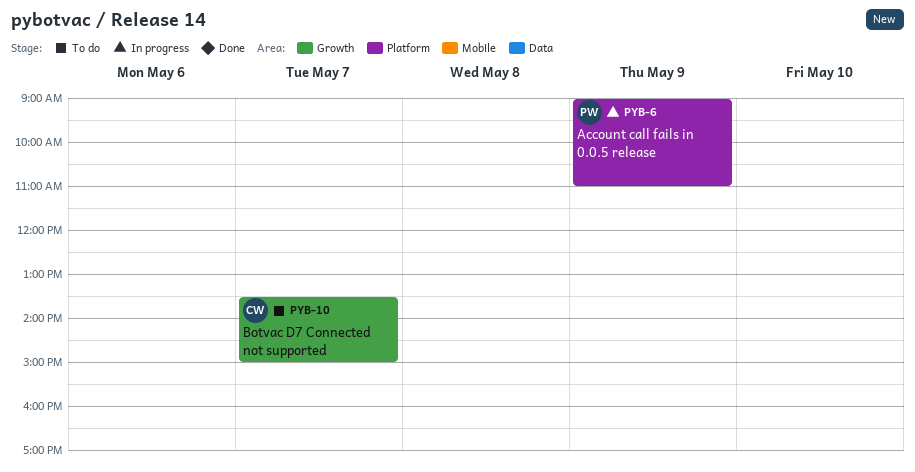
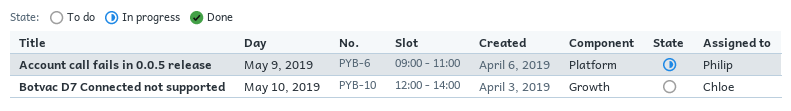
PYB-10, day: May 7 -> May 10
PYB-10, begins: 13:30 -> 12:00
PYB-10, ends: 15:00 -> 14:00

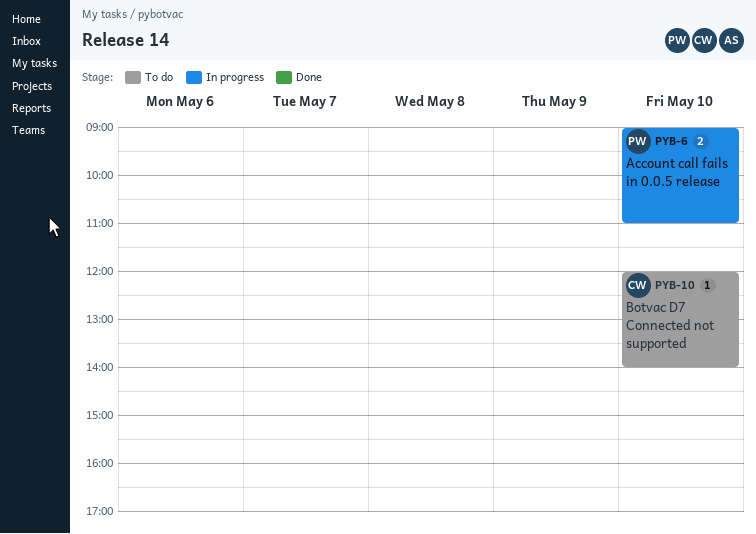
PYB-6, day: May 9 -> May 10

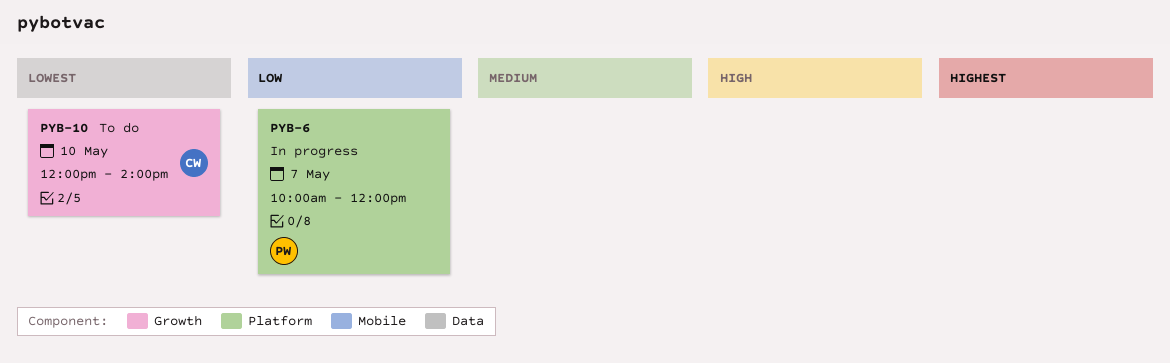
PYB-6, day: May 10 -> May 7
PYB-6, begins: 09:00 -> 10:00
PYB-6, ends: 11:00 -> 12:00

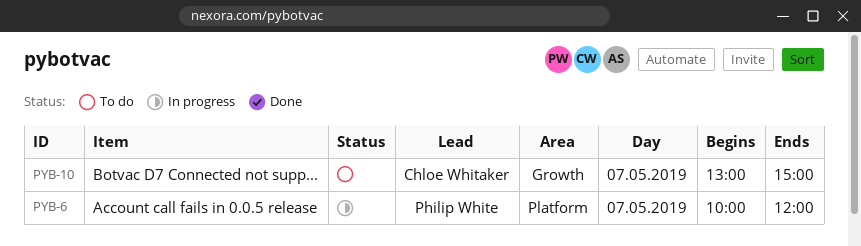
PYB-10, day: May 10 -> May 7
PYB-10, begins: 12:00 -> 13:00
PYB-10, ends: 14:00 -> 15:00

